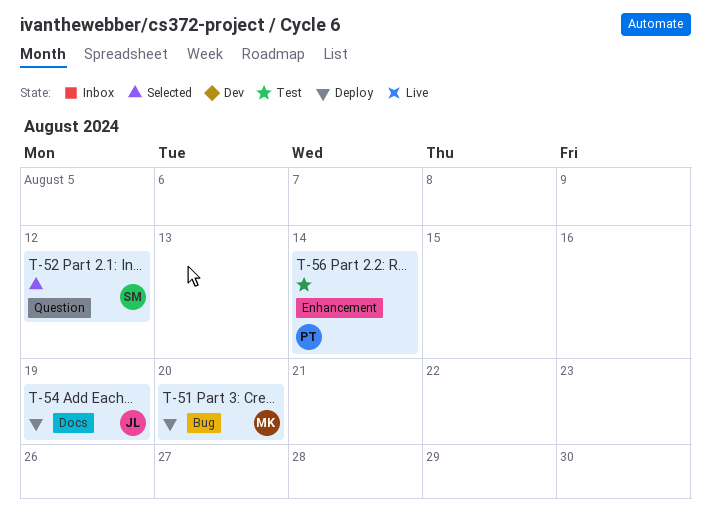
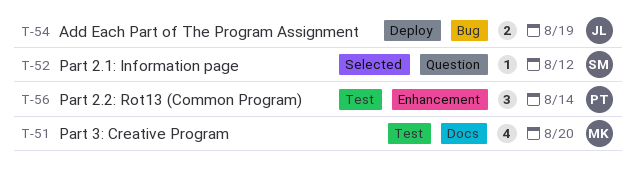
T-51, status: Deploy -> Test
T-51, label: Bug -> Docs
T-54, label: Docs -> Bug

